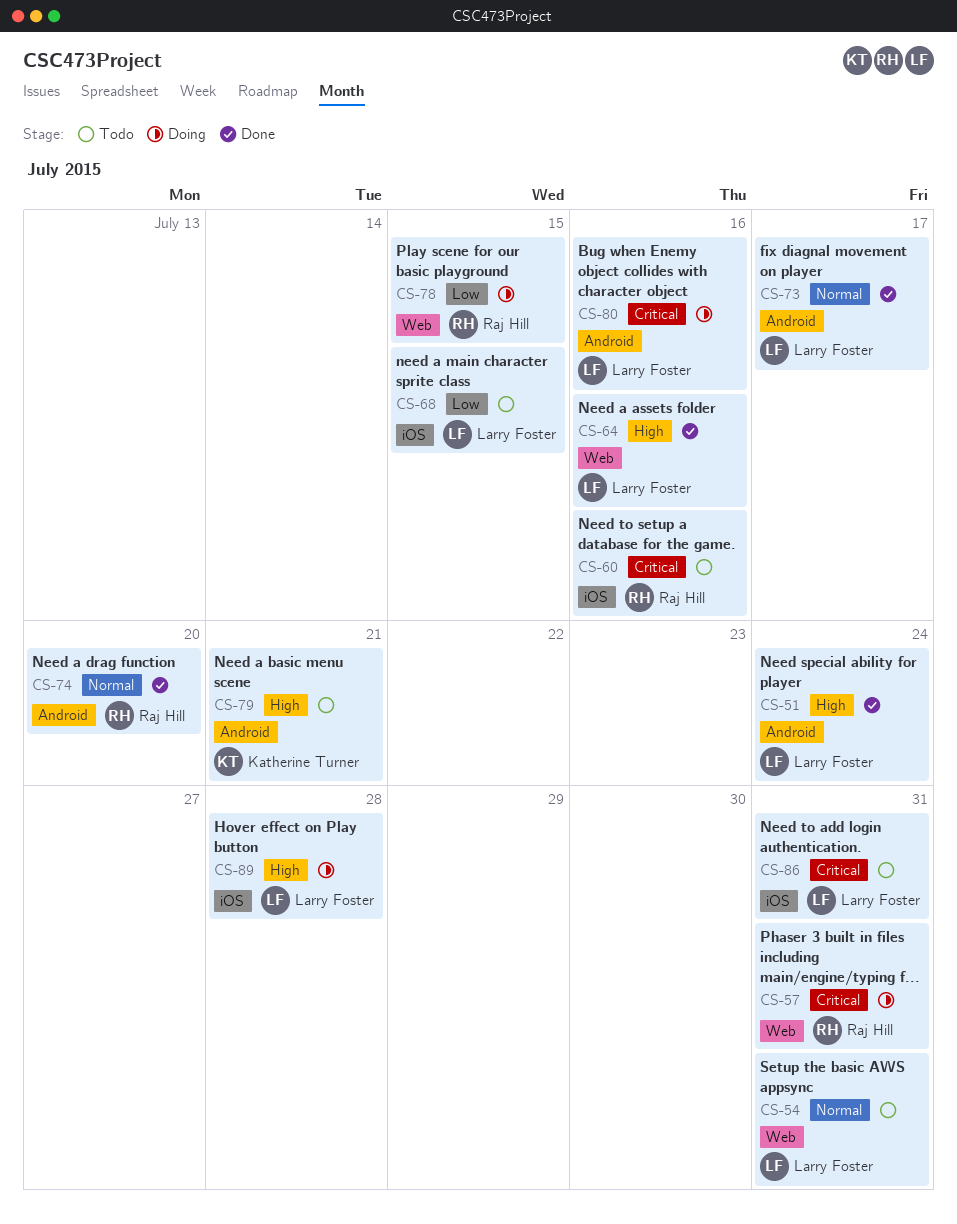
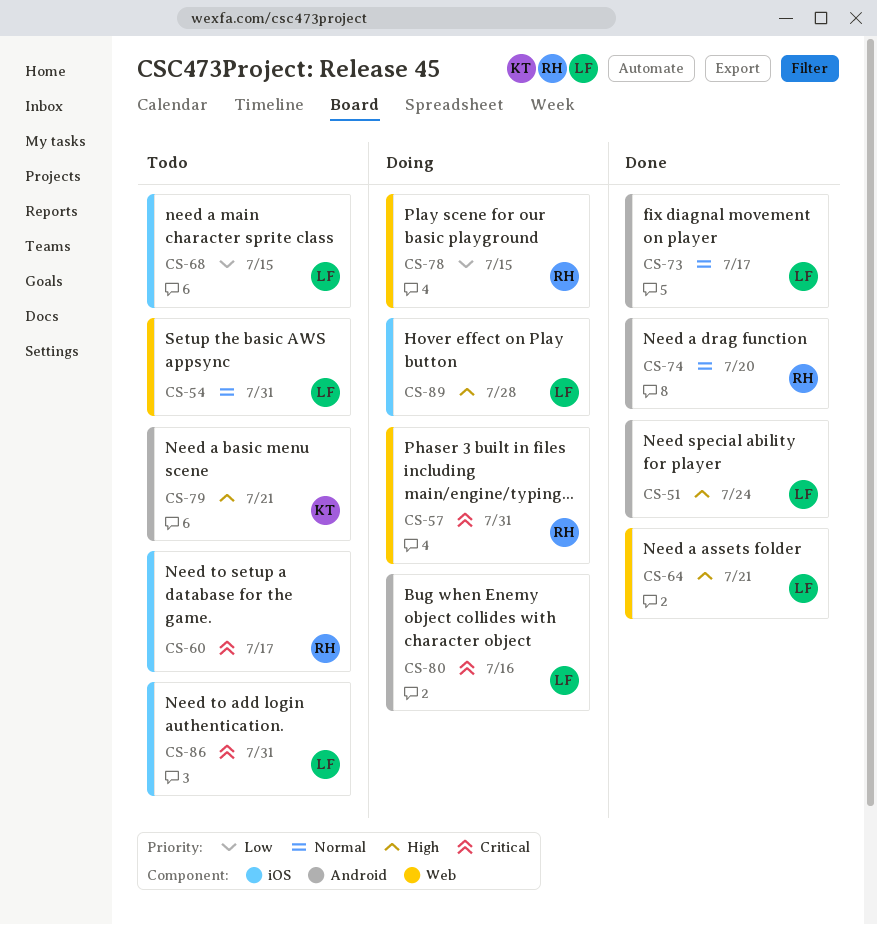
CS-60, due: Jul 16 -> Jul 17
CS-64, due: Jul 16 -> Jul 21

